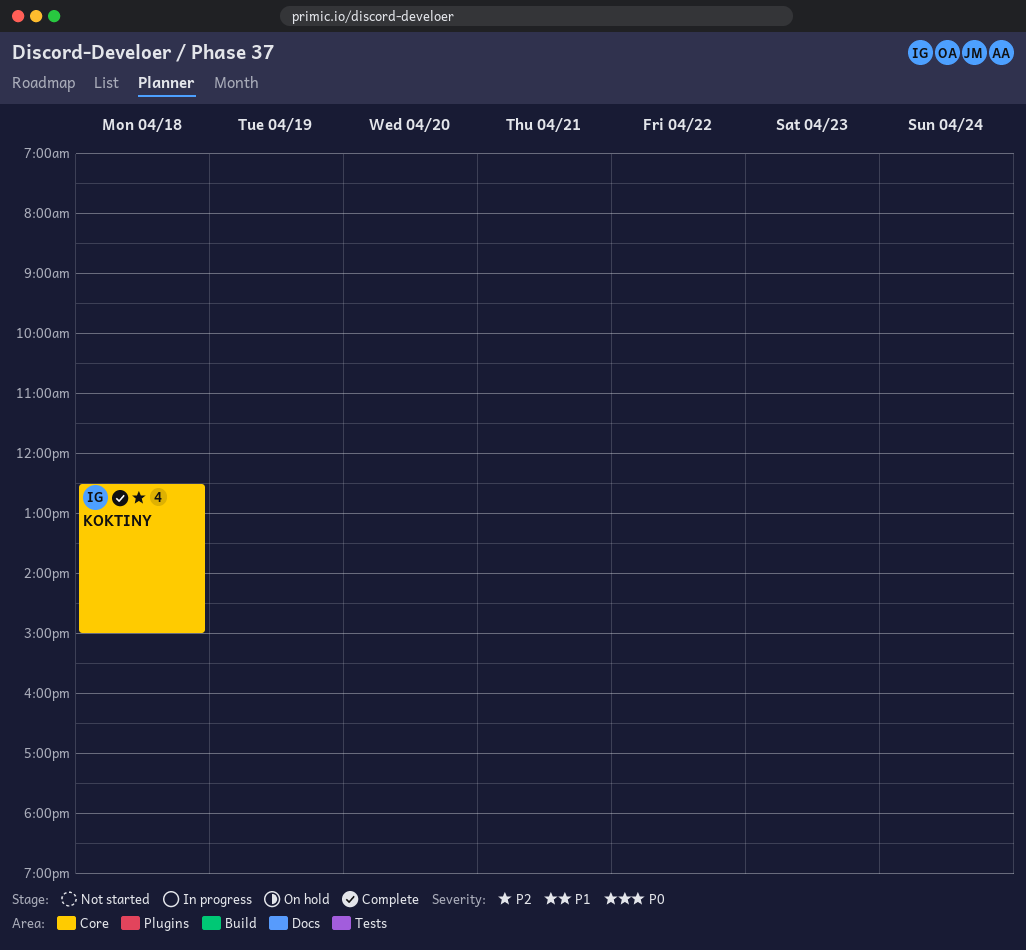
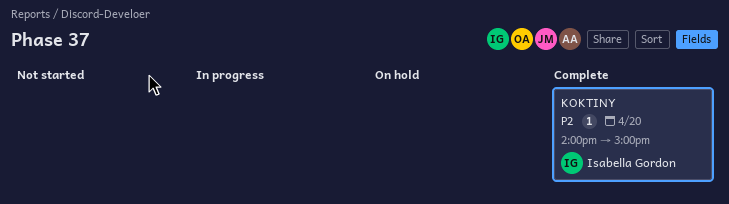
KOKTINY, estimate: 4 -> 1
KOKTINY, day: Apr 18 -> Apr 20
KOKTINY, begins: 12:30 -> 14:00

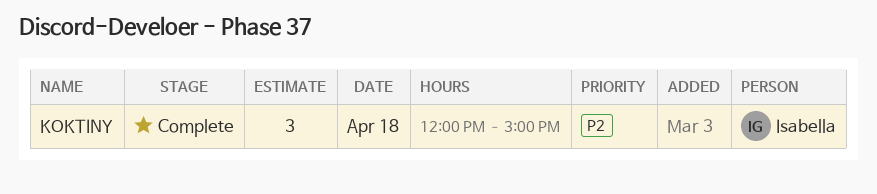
KOKTINY, estimate: 1 -> 3
KOKTINY, day: Apr 20 -> Apr 18
KOKTINY, begins: 14:00 -> 12:00

